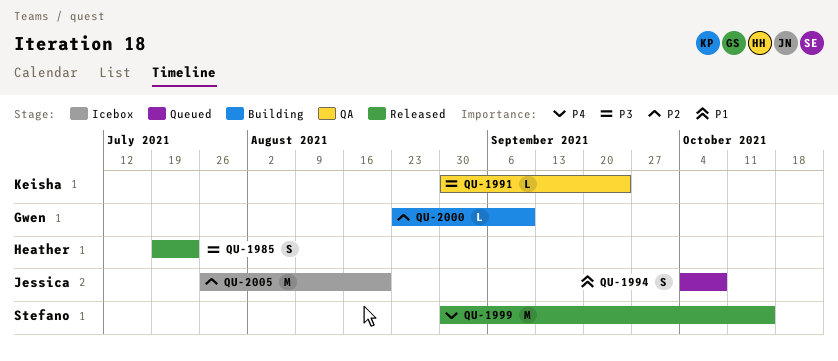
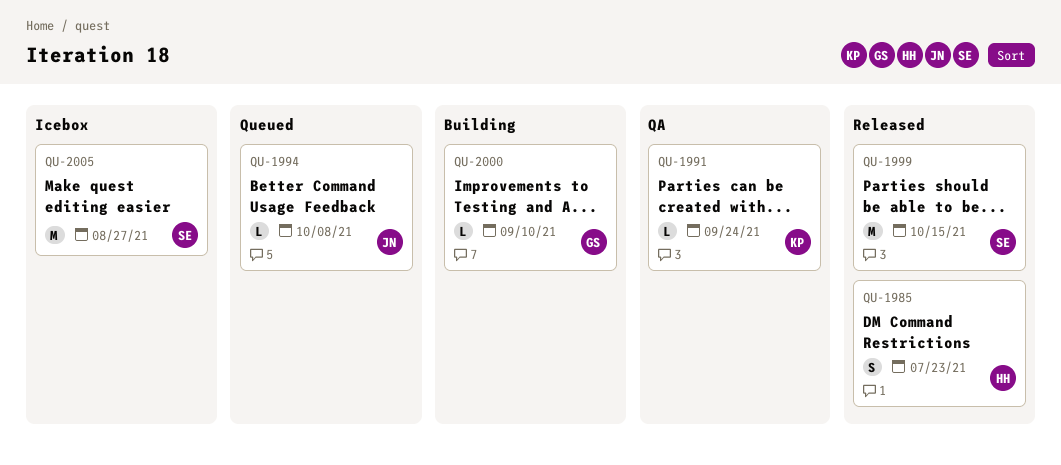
QU-1994, estimate: S -> L
QU-2005, owner: Jessica -> Stefano
QU-2005, due: Aug 20 -> Aug 27

